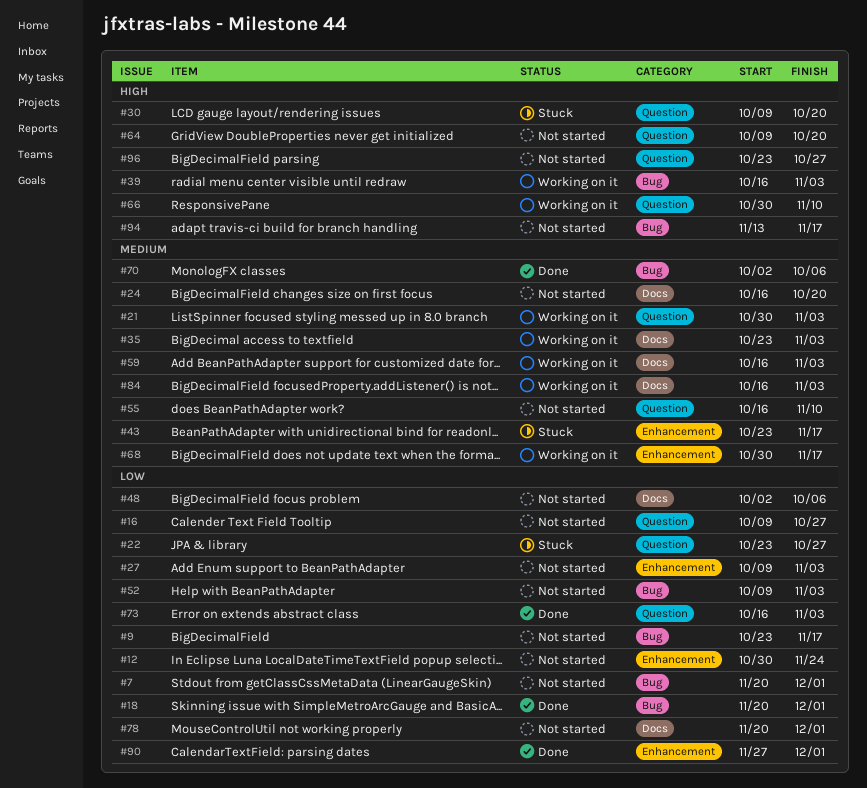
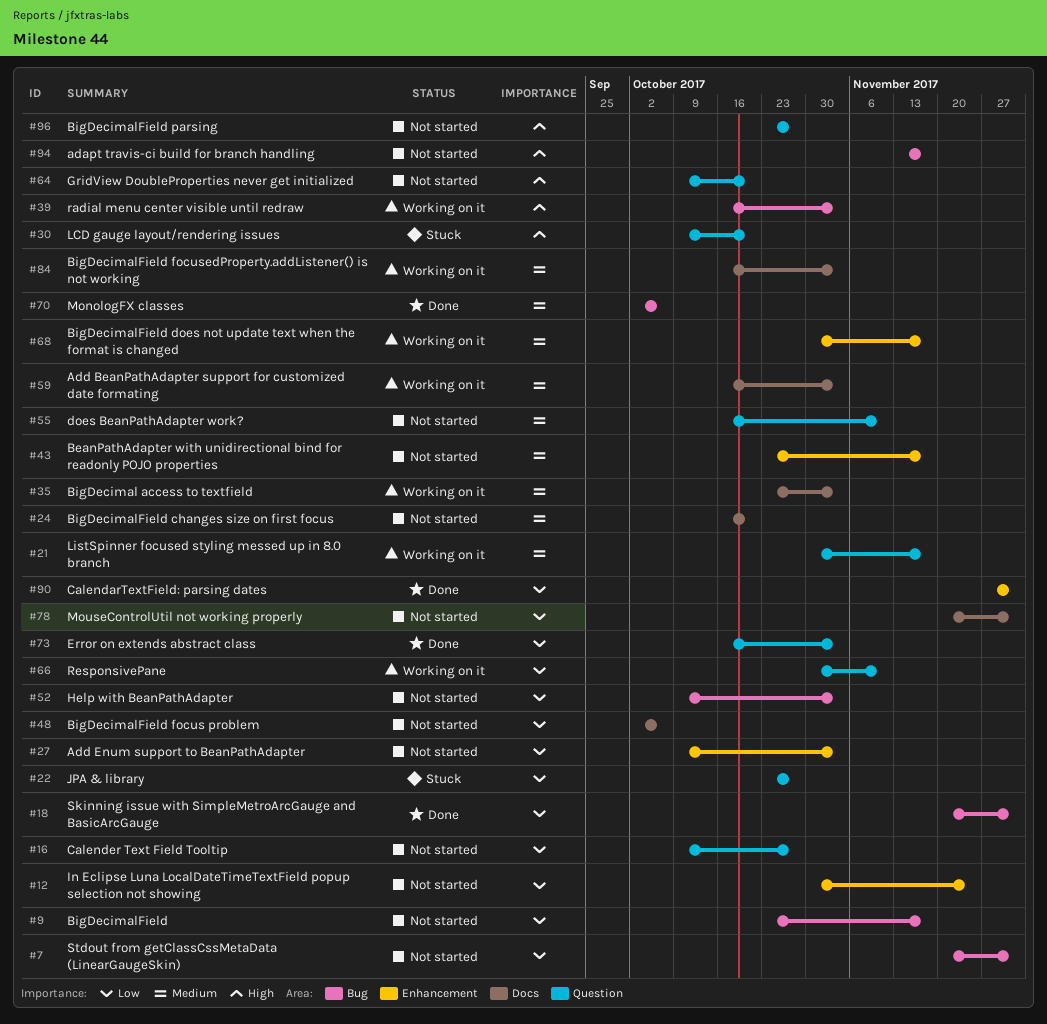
#21, due: Nov 3 -> Nov 17
#43, status: Stuck -> Not started
#66, priority: High -> Low

